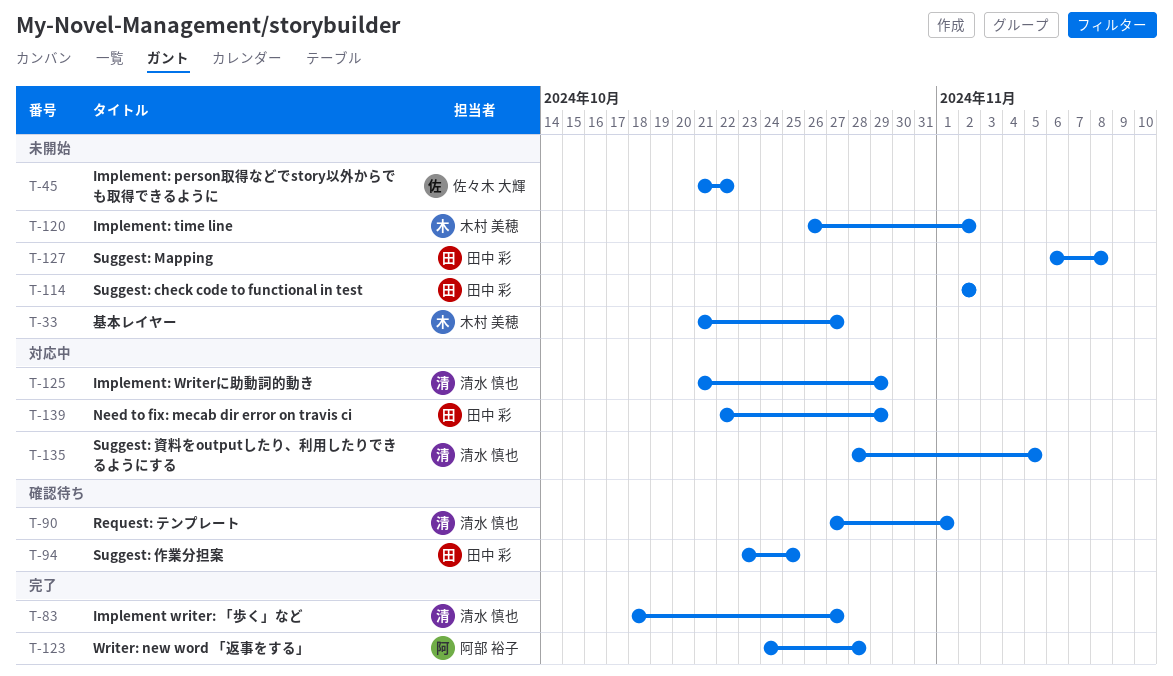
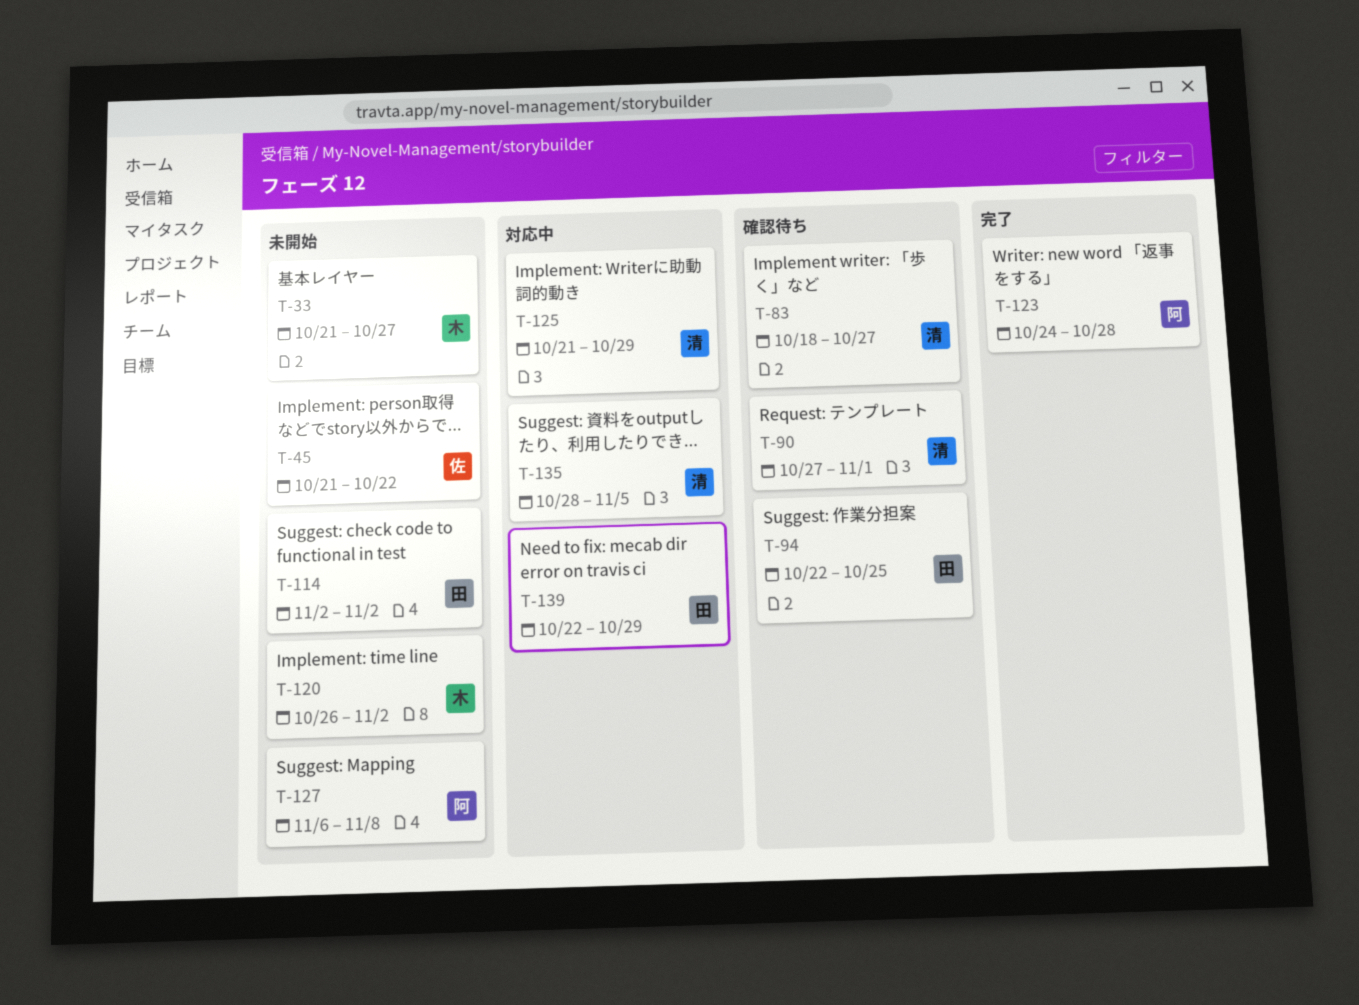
T-83, status: 完了 -> 確認待ち
T-94, start: Oct 23 -> Oct 22
T-127, owner: 田中 彩 -> 阿部 裕子

